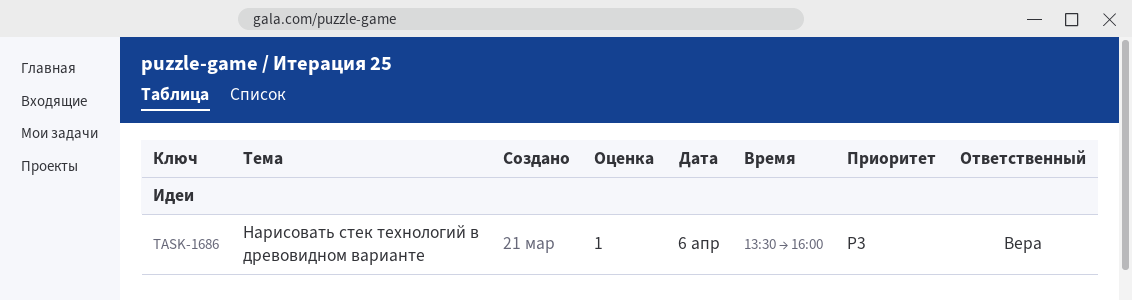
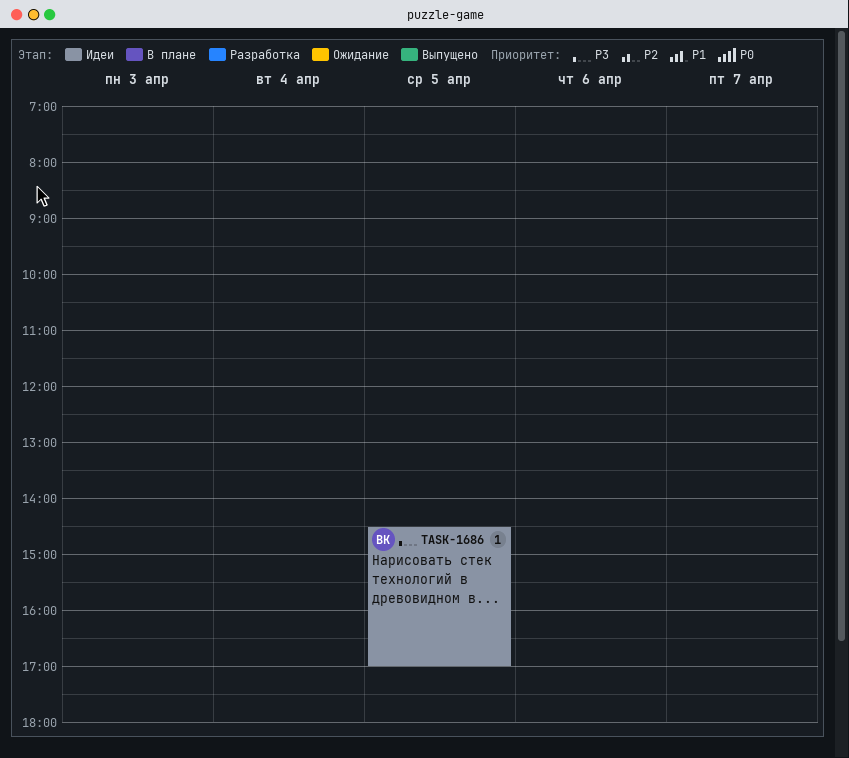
TASK-1686, day: Apr 6 -> Apr 5
TASK-1686, begins: 13:30 -> 14:30
TASK-1686, ends: 16:00 -> 17:00

